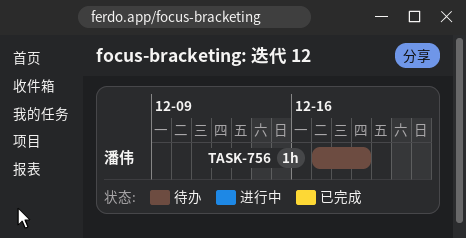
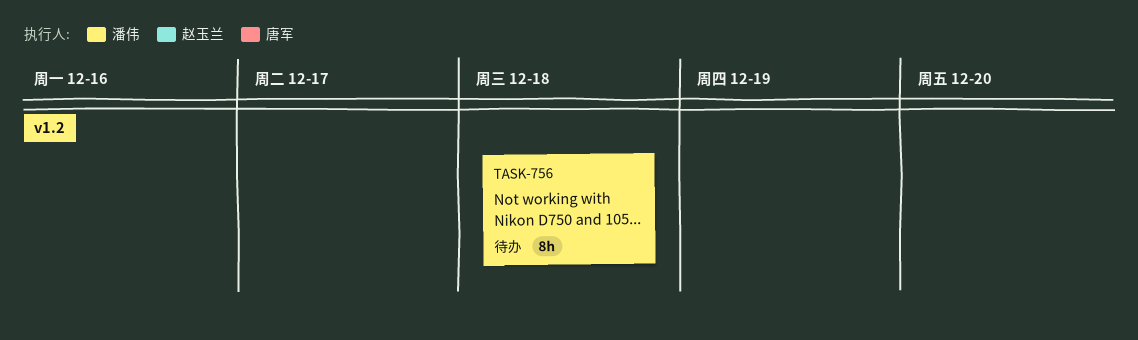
TASK-756, estimate: 1h -> 8h
TASK-756, due: Dec 19 -> Dec 18

